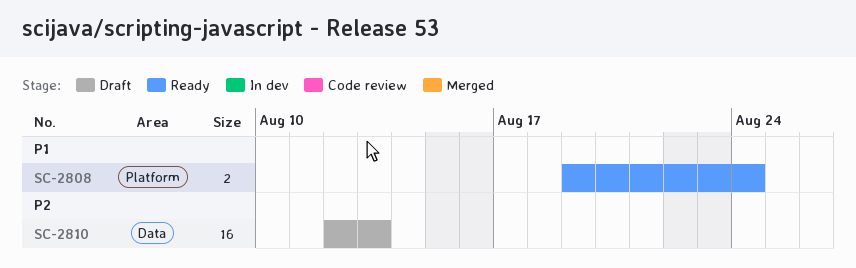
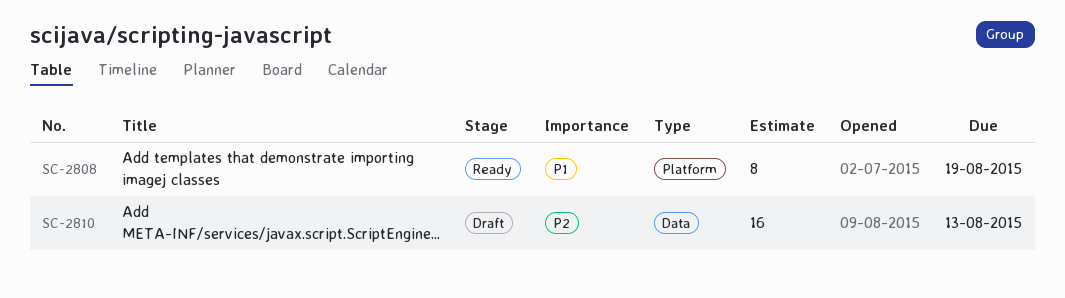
SC-2808, estimate: 2 -> 8
SC-2808, due: Aug 24 -> Aug 19

